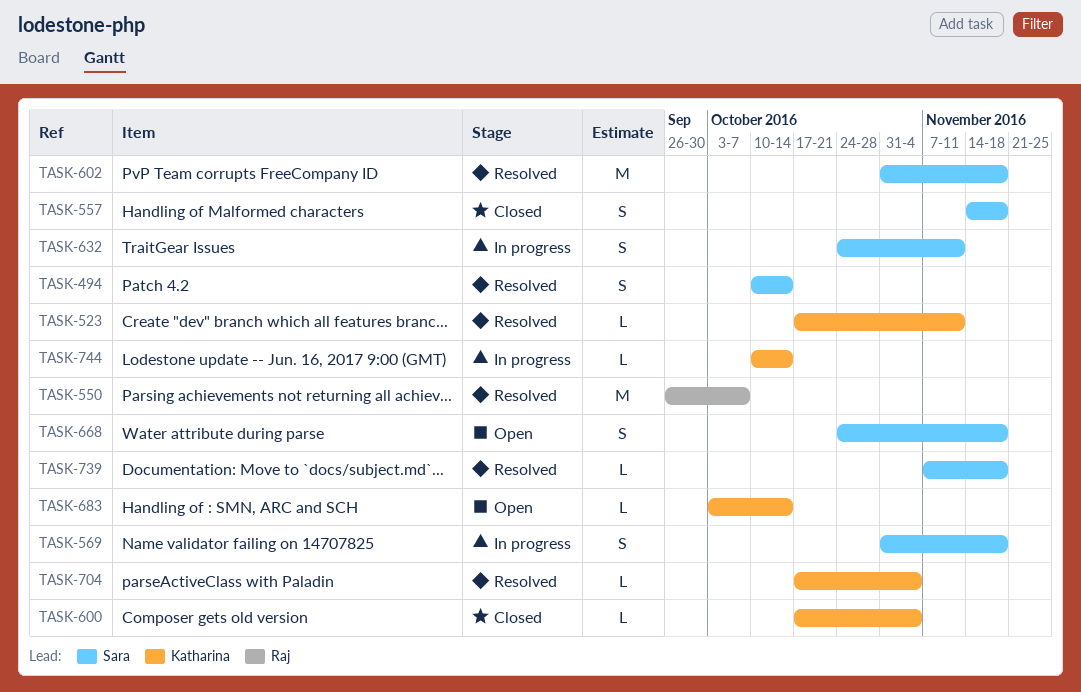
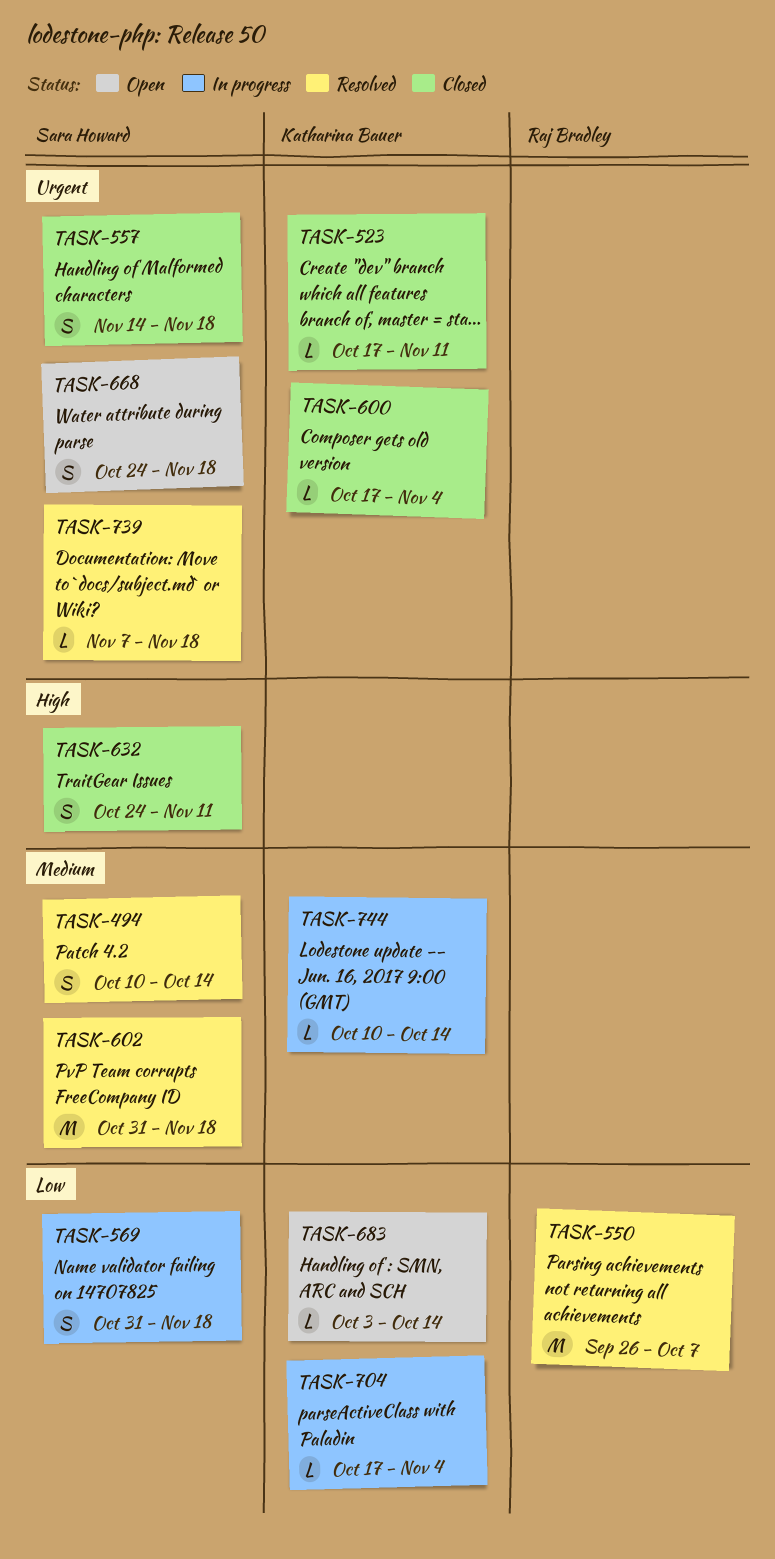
TASK-523, status: Resolved -> Closed
TASK-632, status: In progress -> Closed
TASK-704, status: Resolved -> In progress

